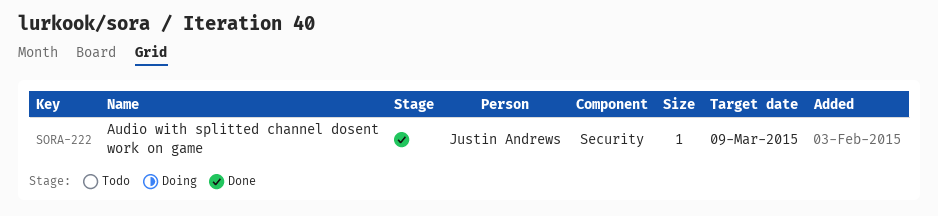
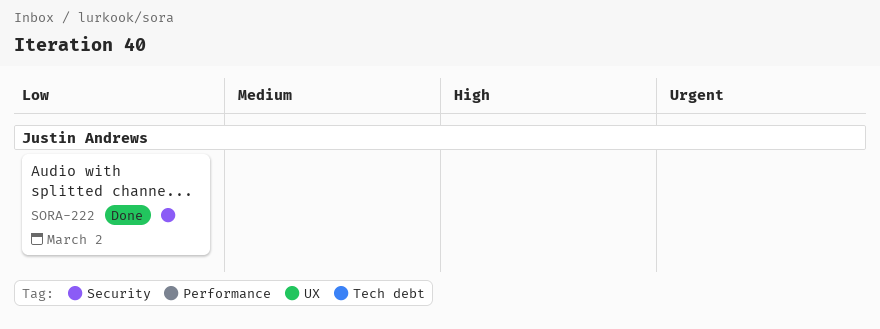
SORA-222, due: Mar 9 -> Mar 2

